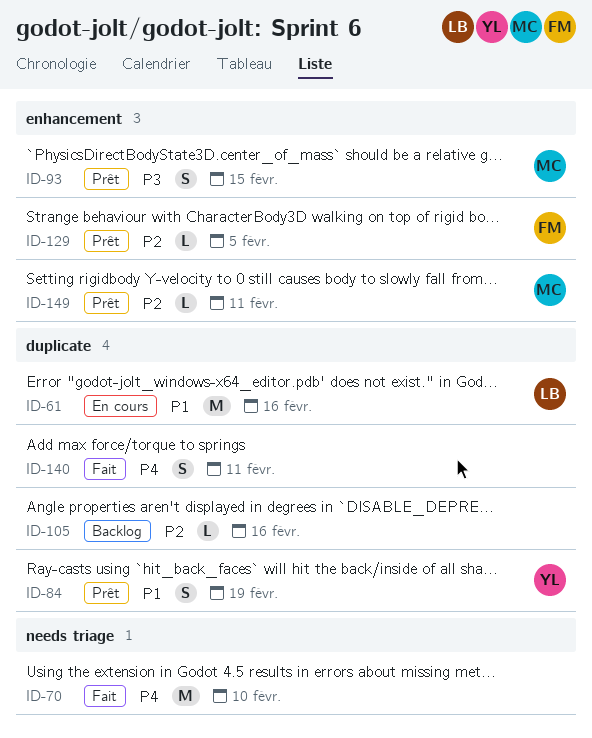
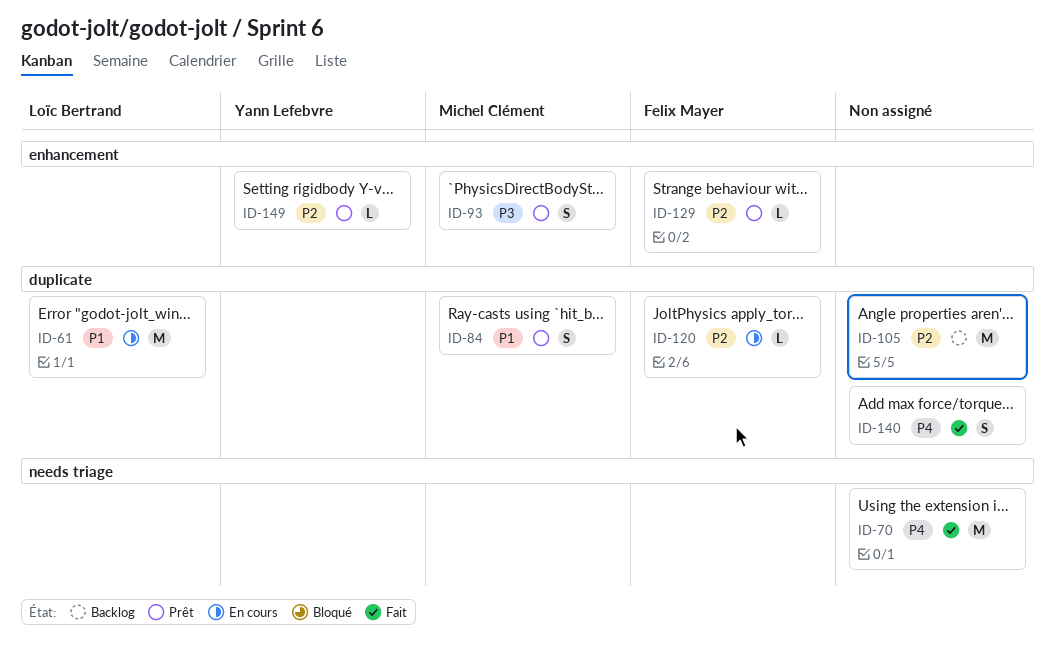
ID-84, owner: Yann Lefebvre -> Michel Clément
ID-105, estimate: L -> M
ID-120: none -> present
ID-149, owner: Michel Clément -> Yann Lefebvre

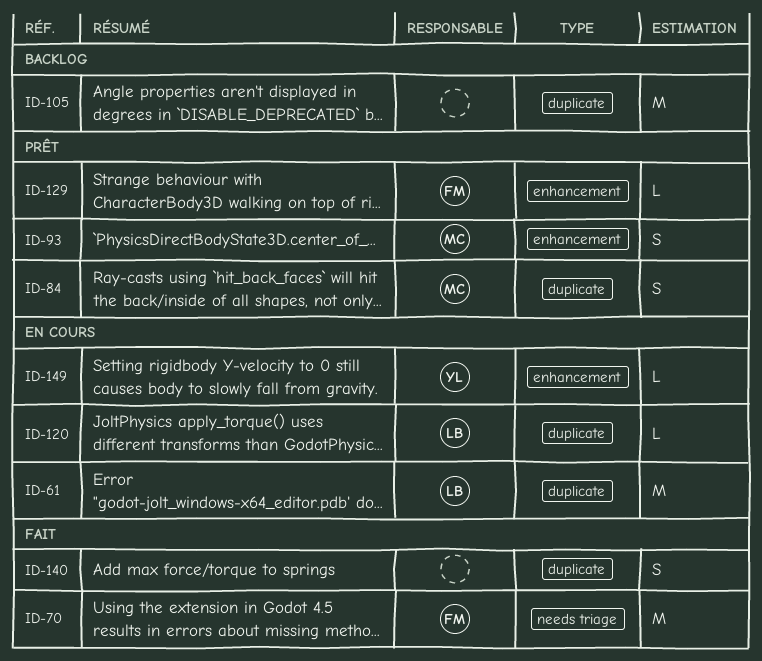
ID-70, owner: none -> Felix Mayer
ID-120, owner: Felix Mayer -> Loïc Bertrand
ID-149, status: Prêt -> En cours

